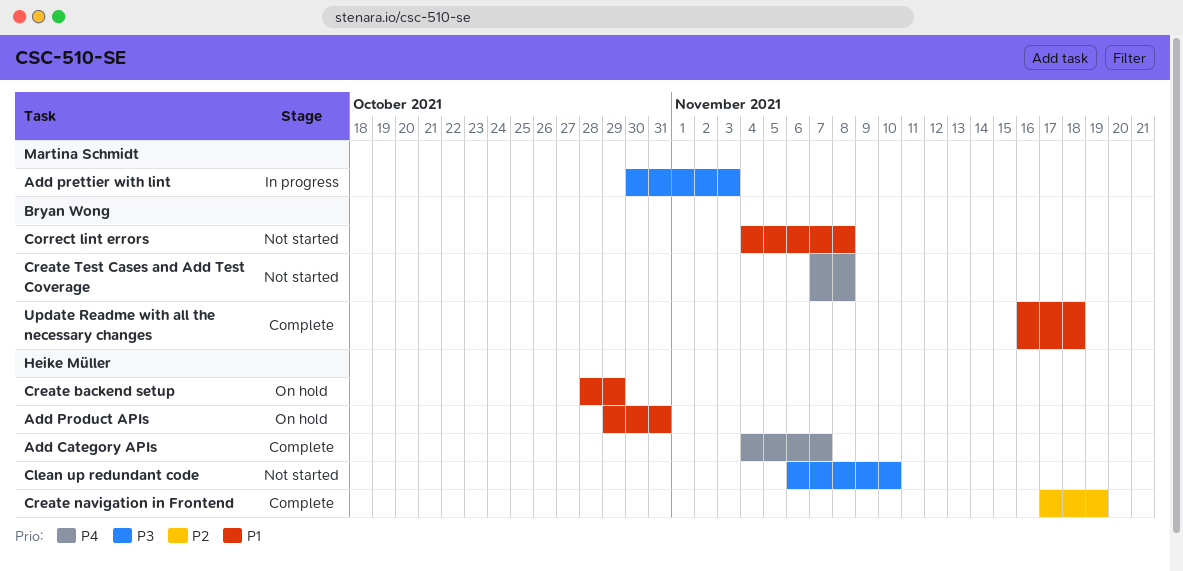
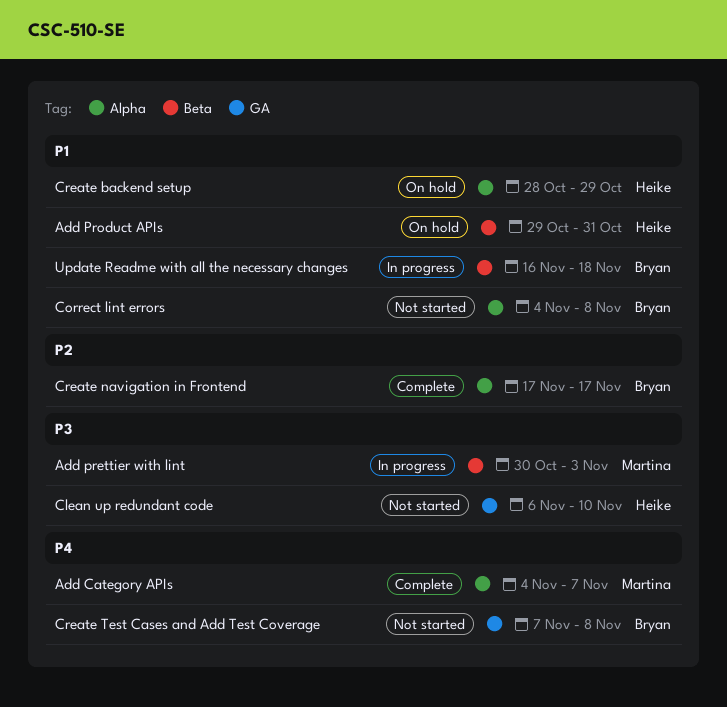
Add Category APIs, owner: Heike Müller -> Martina Schmidt
Create navigation in Frontend, owner: Heike Müller -> Bryan Wong
Create navigation in Frontend, due: Nov 19 -> Nov 17
Update Readme with all the necessary changes, status: Complete -> In progress

